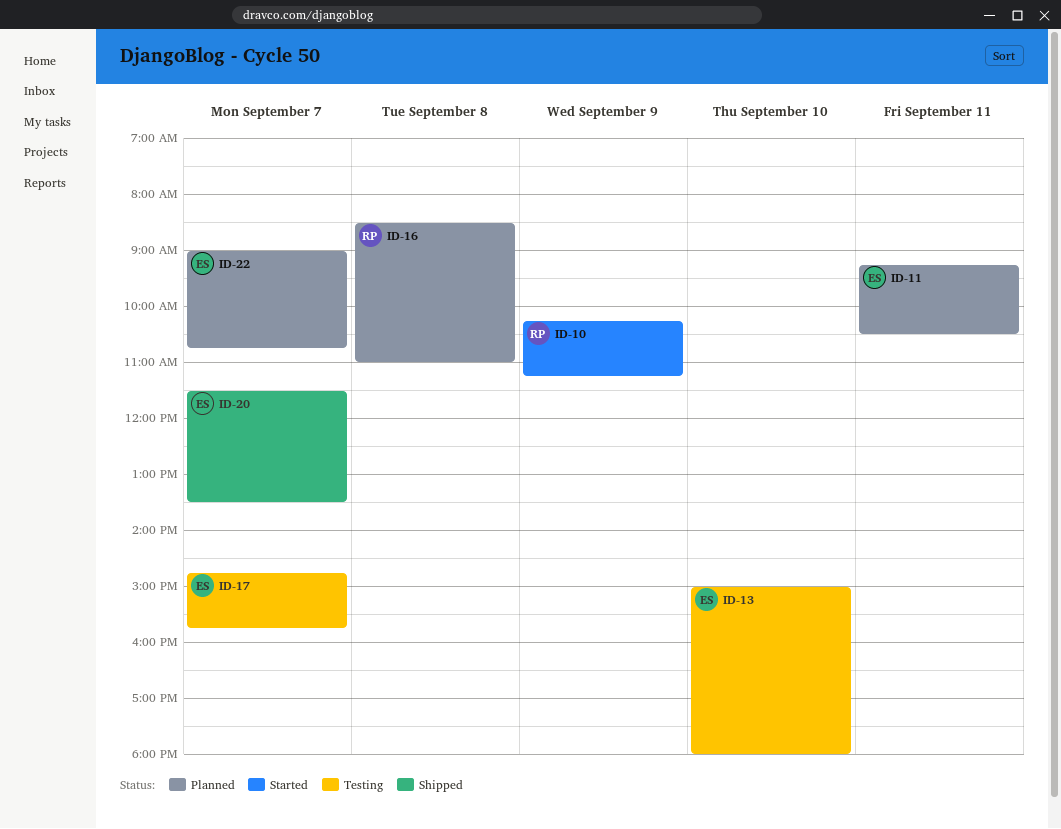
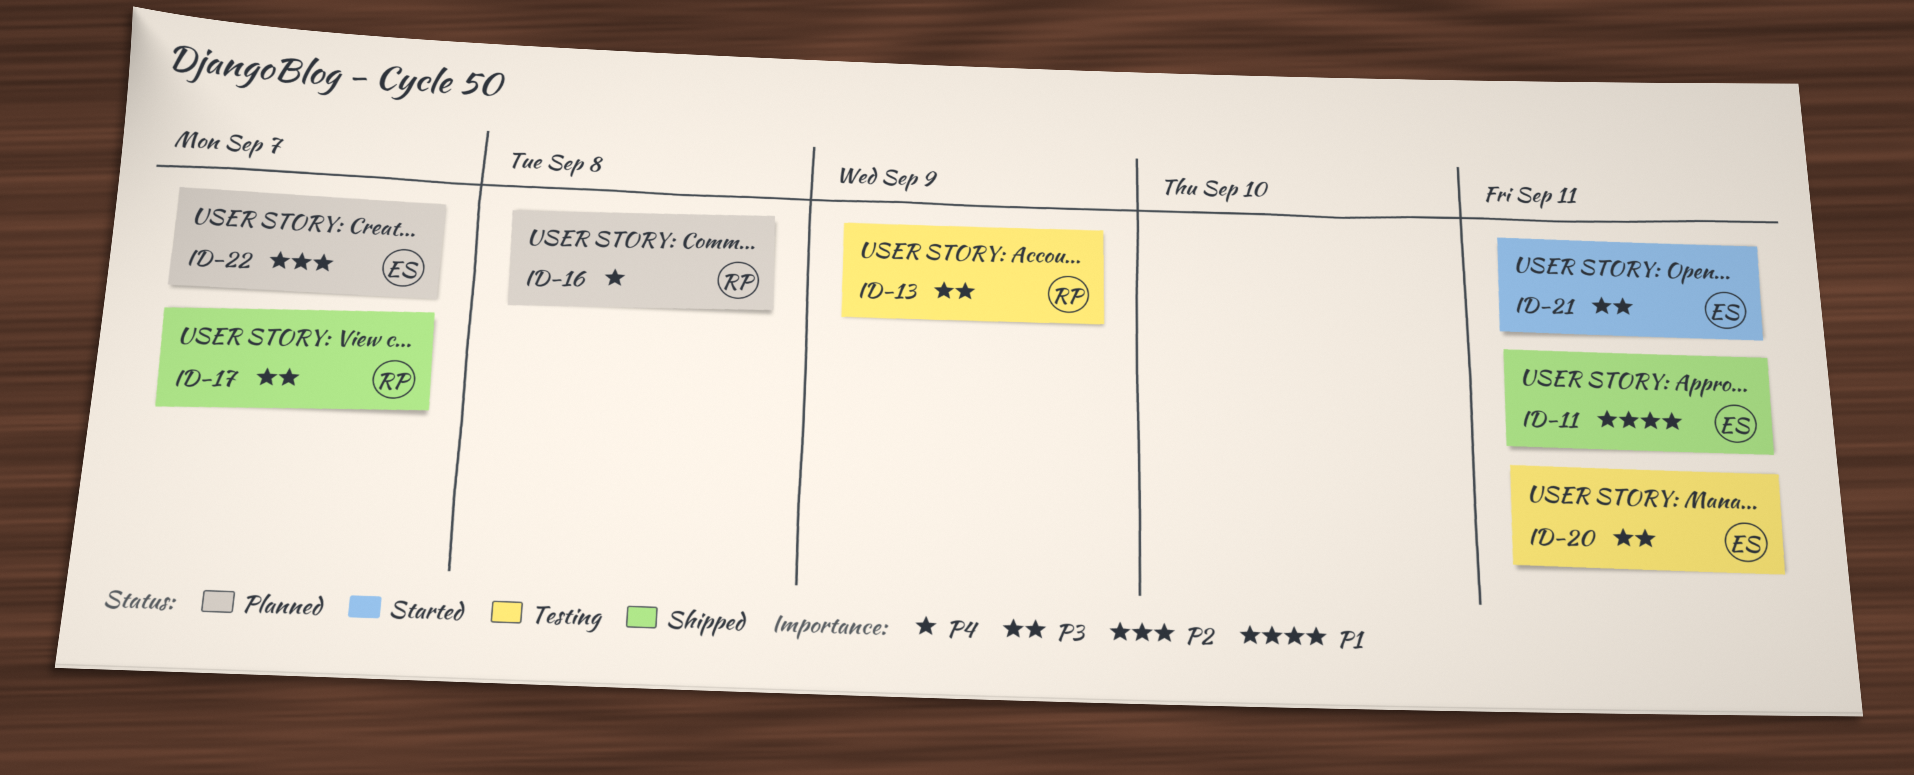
ID-10: present -> none
ID-11, status: Planned -> Shipped
ID-13, owner: ES -> RP
ID-13, day: Sep 10 -> Sep 9
ID-17, status: Testing -> Shipped
ID-17, owner: ES -> RP
ID-20, status: Shipped -> Testing
ID-20, day: Sep 7 -> Sep 11
ID-21: none -> present

